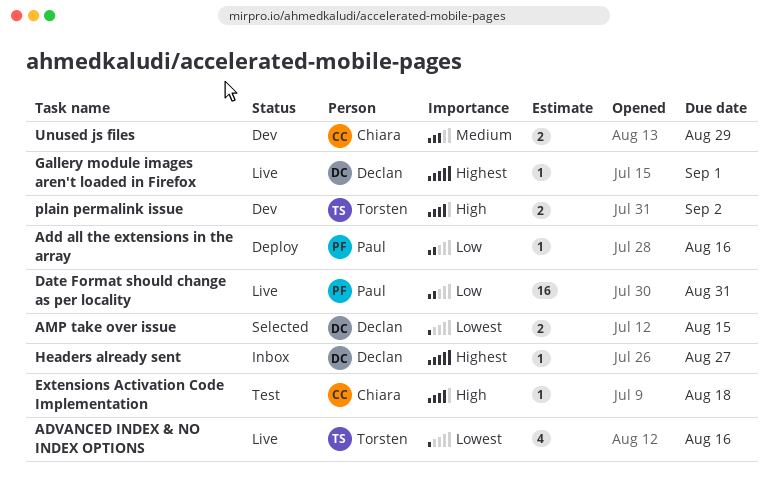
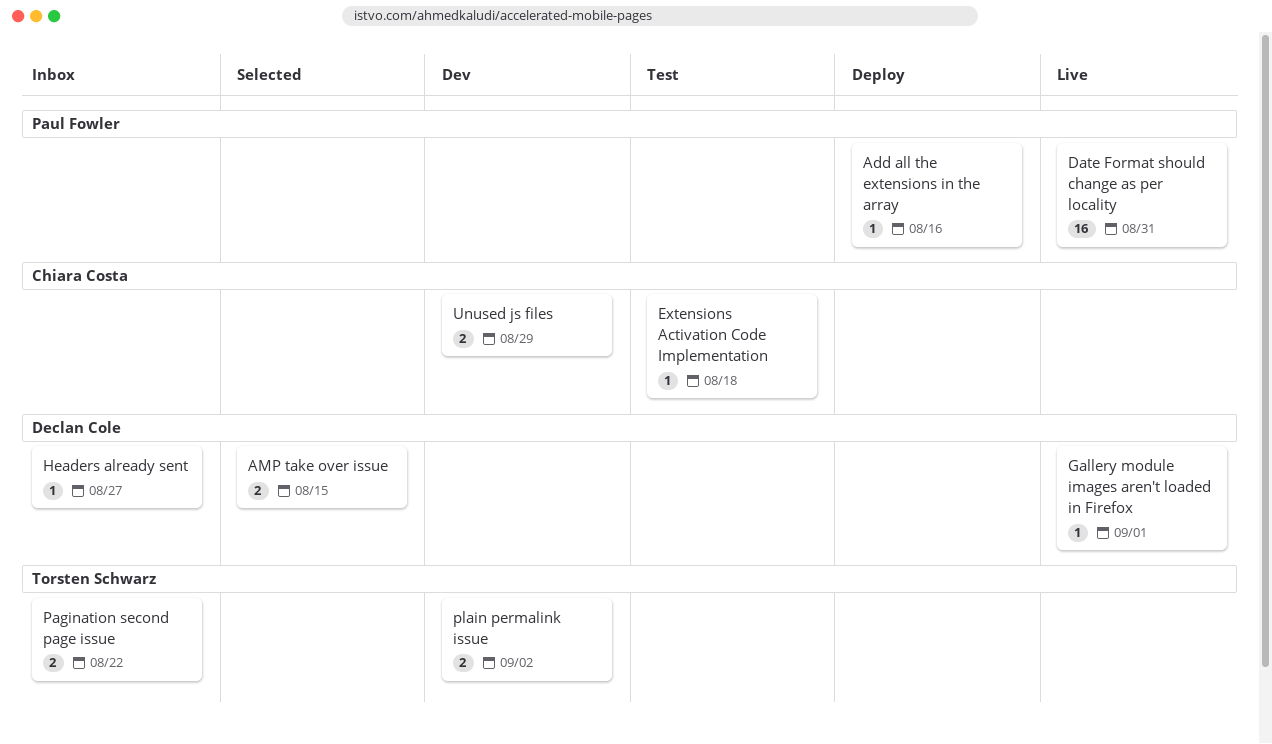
ADVANCED INDEX & NO INDEX OPTIONS: present -> none
Pagination second page issue: none -> present

